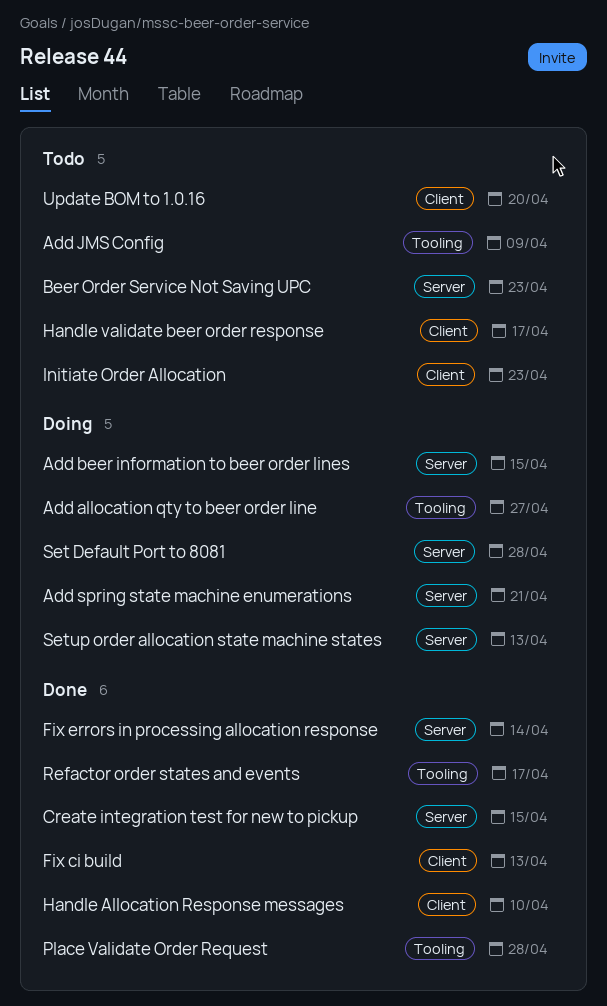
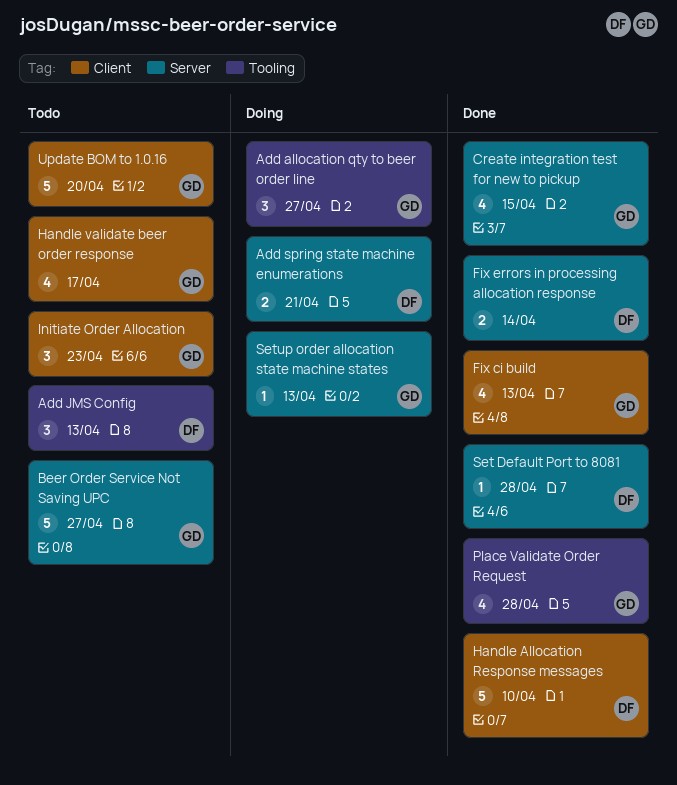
Add beer information to beer order lines: present -> none
Add JMS Config, due: Apr 9 -> Apr 13
Beer Order Service Not Saving UPC, due: Apr 23 -> Apr 27
Refactor order states and events: present -> none
Set Default Port to 8081, status: Doing -> Done

